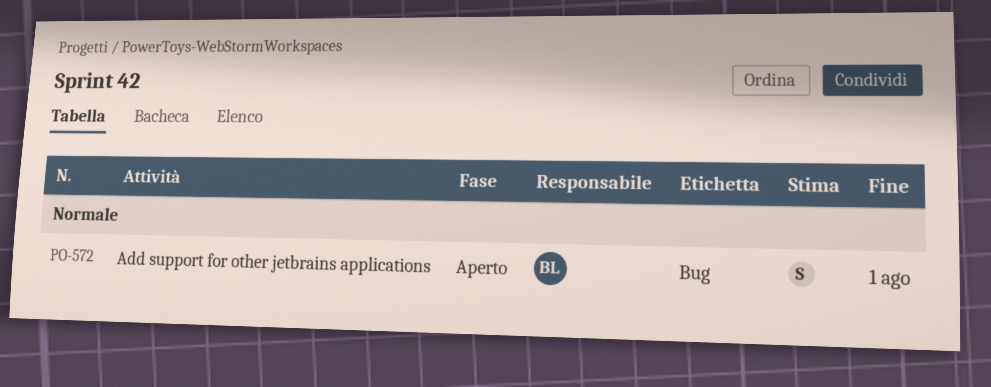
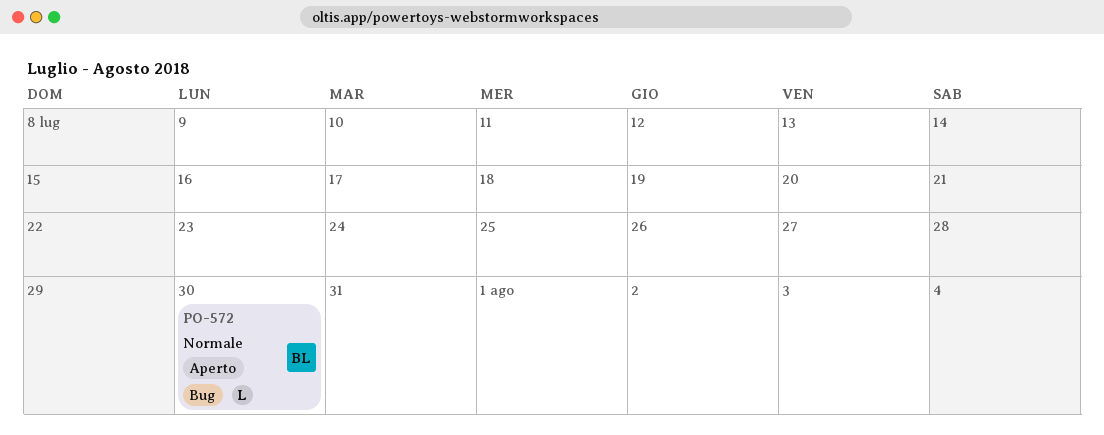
PO-572, estimate: S -> L
PO-572, due: Aug 1 -> Jul 30

